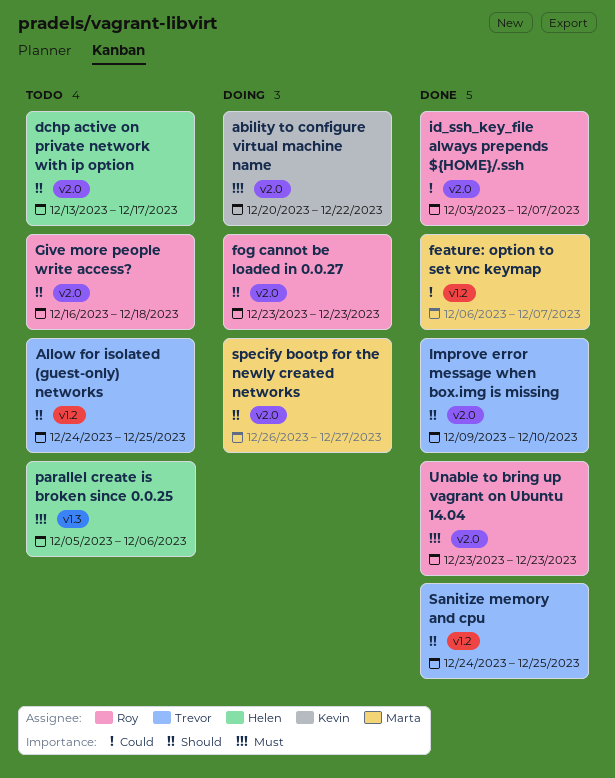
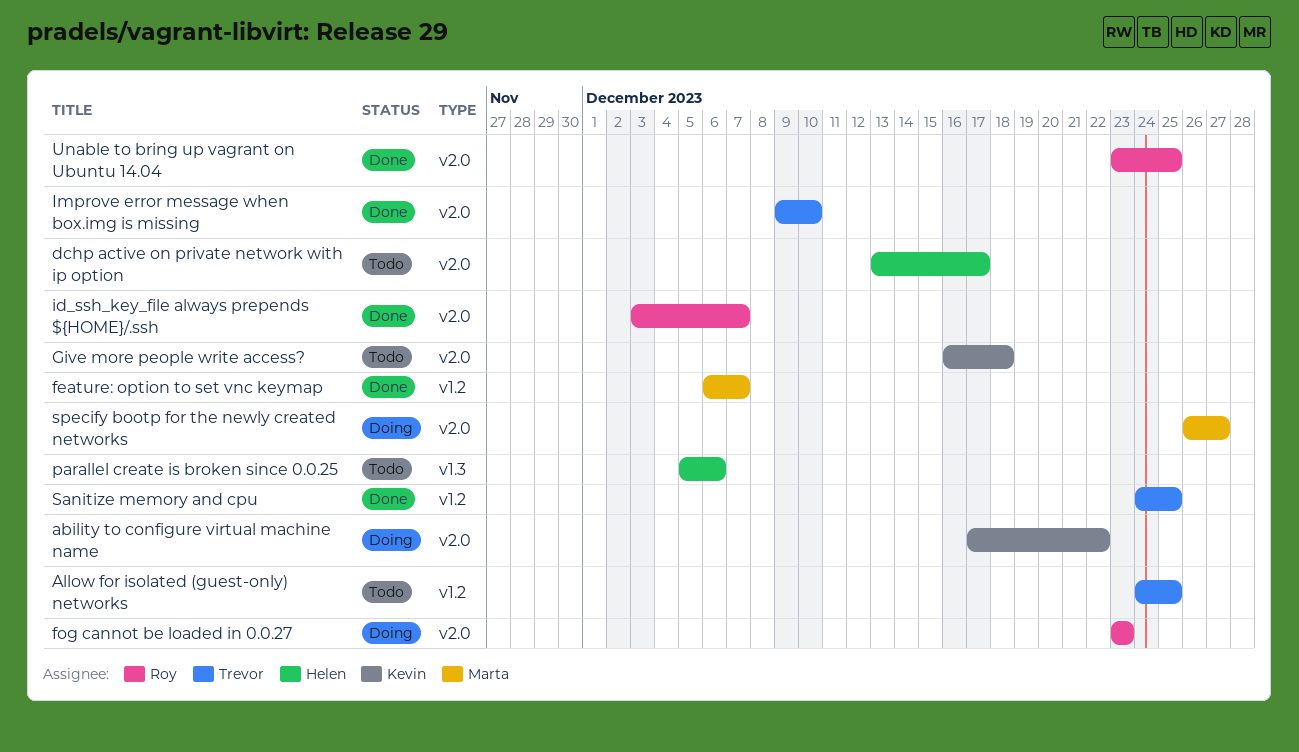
ability to configure virtual machine name, start: Dec 20 -> Dec 17
Give more people write access?, owner: Roy -> Kevin
Unable to bring up vagrant on Ubuntu 14.04, due: Dec 23 -> Dec 25

